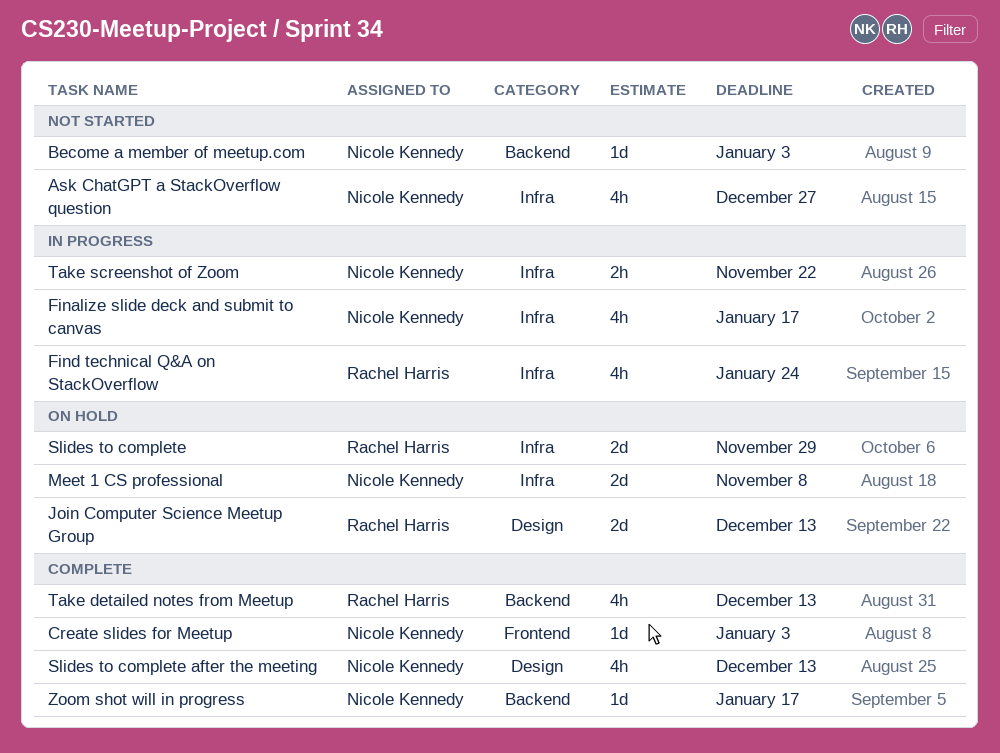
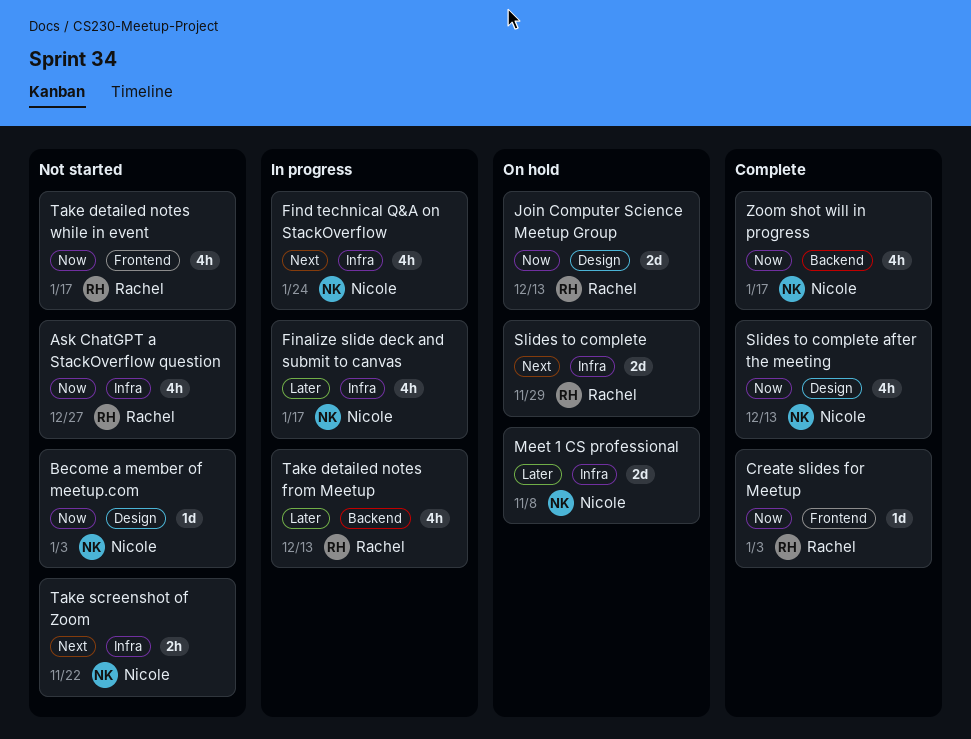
Ask ChatGPT a StackOverflow question, owner: Nicole Kennedy -> Rachel Harris
Become a member of meetup.com, label: Backend -> Design
Create slides for Meetup, owner: Nicole Kennedy -> Rachel Harris
Find technical Q&A on StackOverflow, owner: Rachel Harris -> Nicole Kennedy
Take detailed notes from Meetup, status: Complete -> In progress
Take detailed notes while in event: none -> present
Take screenshot of Zoom, status: In progress -> Not started
Zoom shot will in progress, estimate: 1d -> 4h

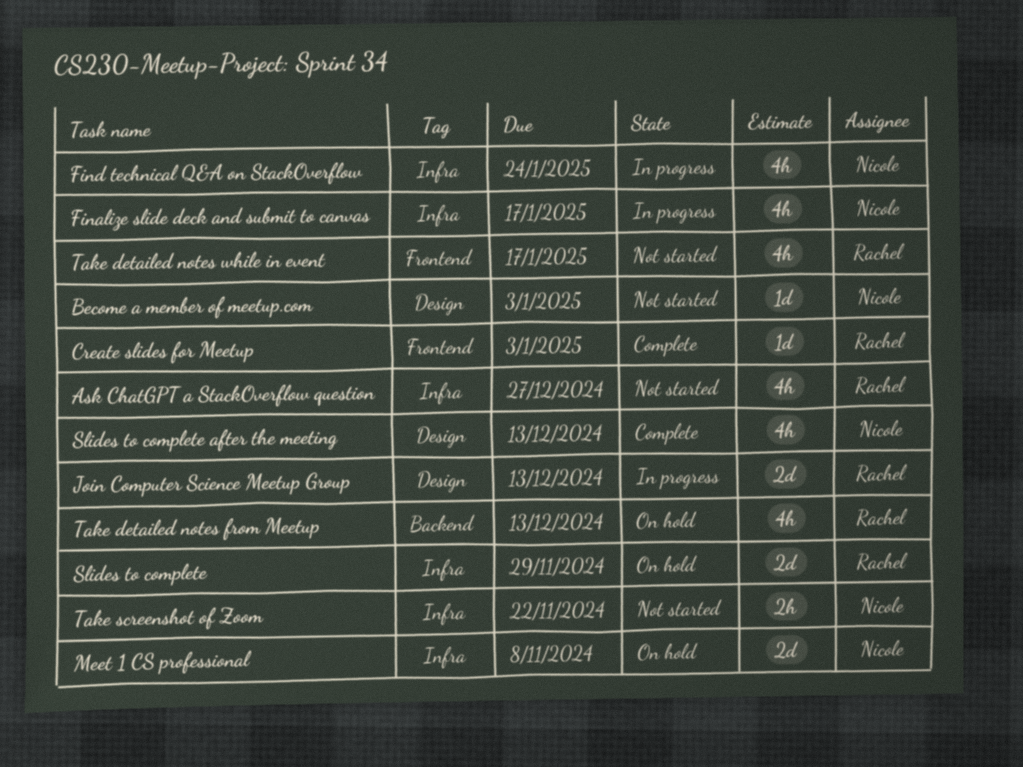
Join Computer Science Meetup Group, status: On hold -> In progress
Take detailed notes from Meetup, status: In progress -> On hold
Zoom shot will in progress: present -> none

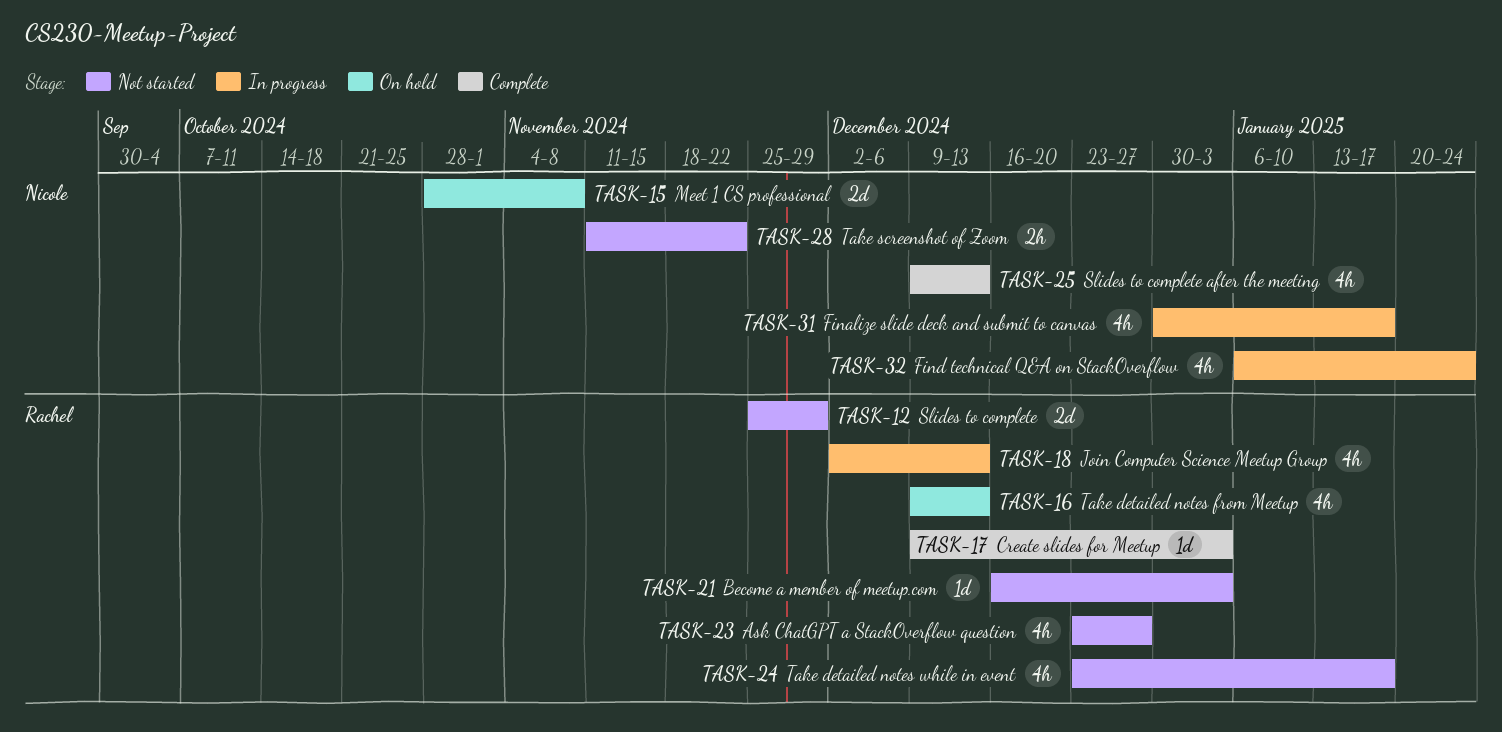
Become a member of meetup.com, owner: Nicole -> Rachel
Join Computer Science Meetup Group, estimate: 2d -> 4h
Slides to complete, status: On hold -> Not started

